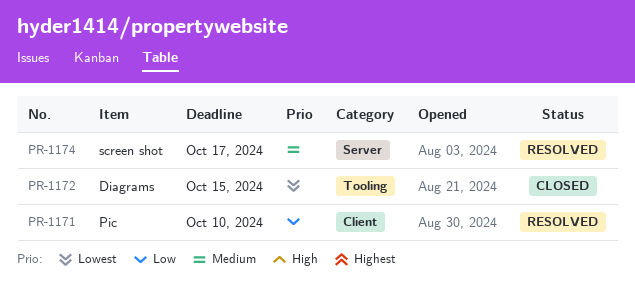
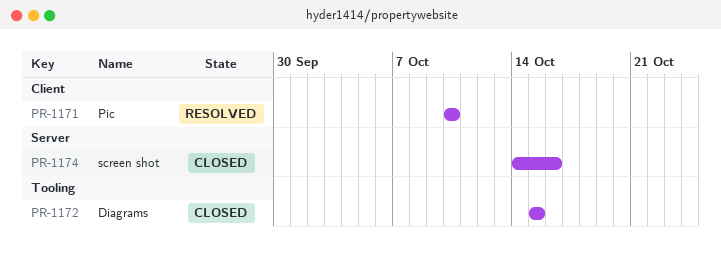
PR-1174, status: Resolved -> Closed
PR-1174, due: Oct 17 -> Oct 16

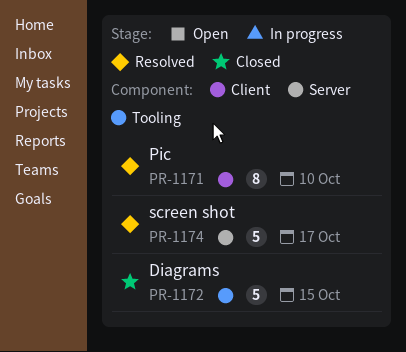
PR-1174, status: Closed -> Resolved
PR-1174, due: Oct 16 -> Oct 17

